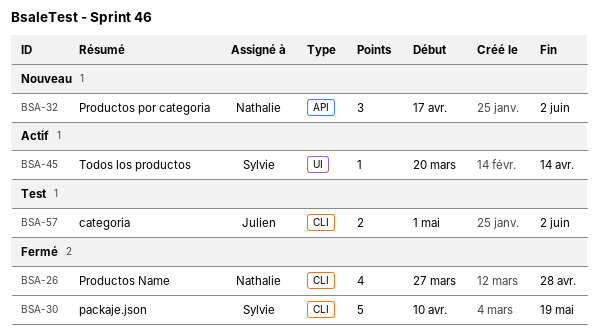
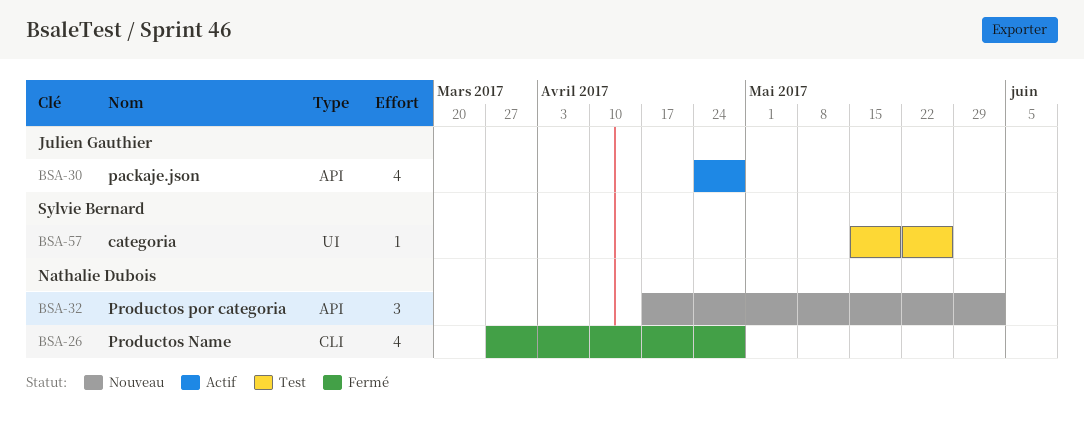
BSA-30, status: Fermé -> Actif
BSA-30, owner: Sylvie Bernard -> Julien Gauthier
BSA-30, label: CLI -> API
BSA-30, estimate: 5 -> 4
BSA-30, start: Apr 10 -> Apr 24
BSA-30, due: May 19 -> Apr 28
BSA-45: present -> none
BSA-57, owner: Julien Gauthier -> Sylvie Bernard
BSA-57, label: CLI -> UI
BSA-57, estimate: 2 -> 1
BSA-57, start: May 1 -> May 15
BSA-57, due: Jun 2 -> May 26

